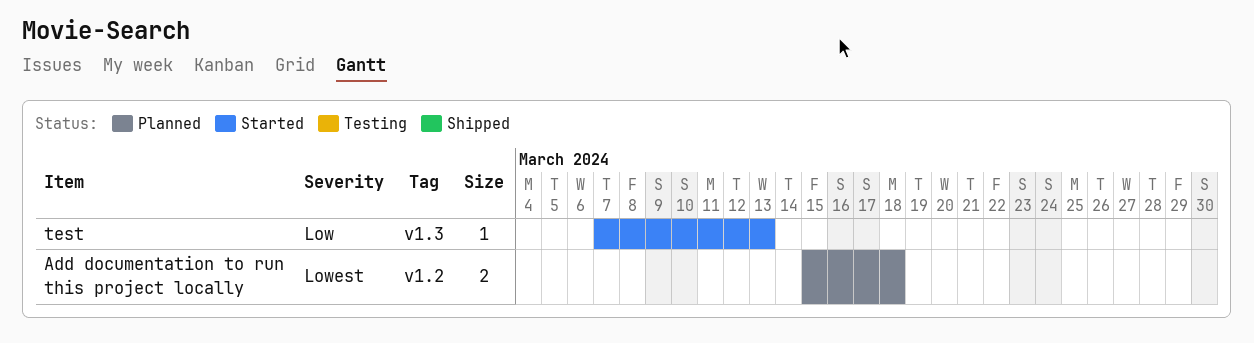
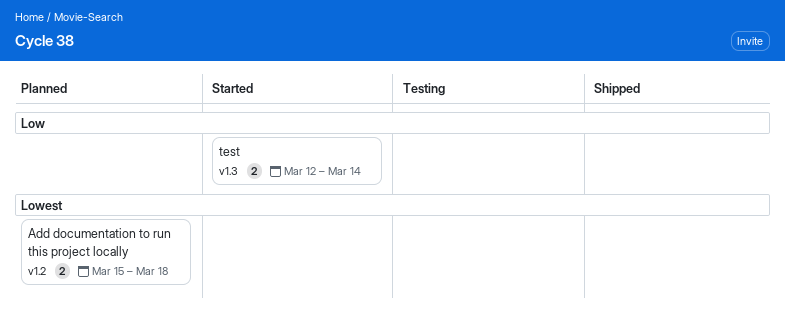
test, estimate: 1 -> 2
test, start: Mar 7 -> Mar 12
test, due: Mar 13 -> Mar 14

